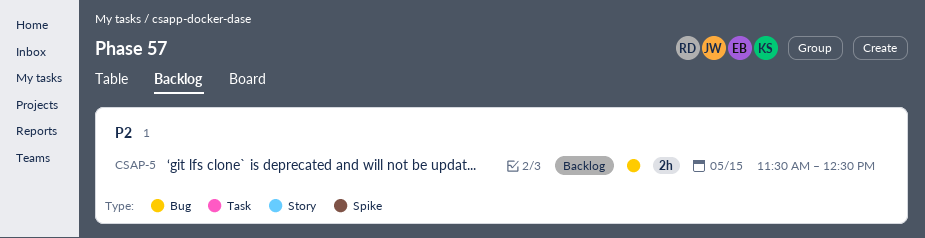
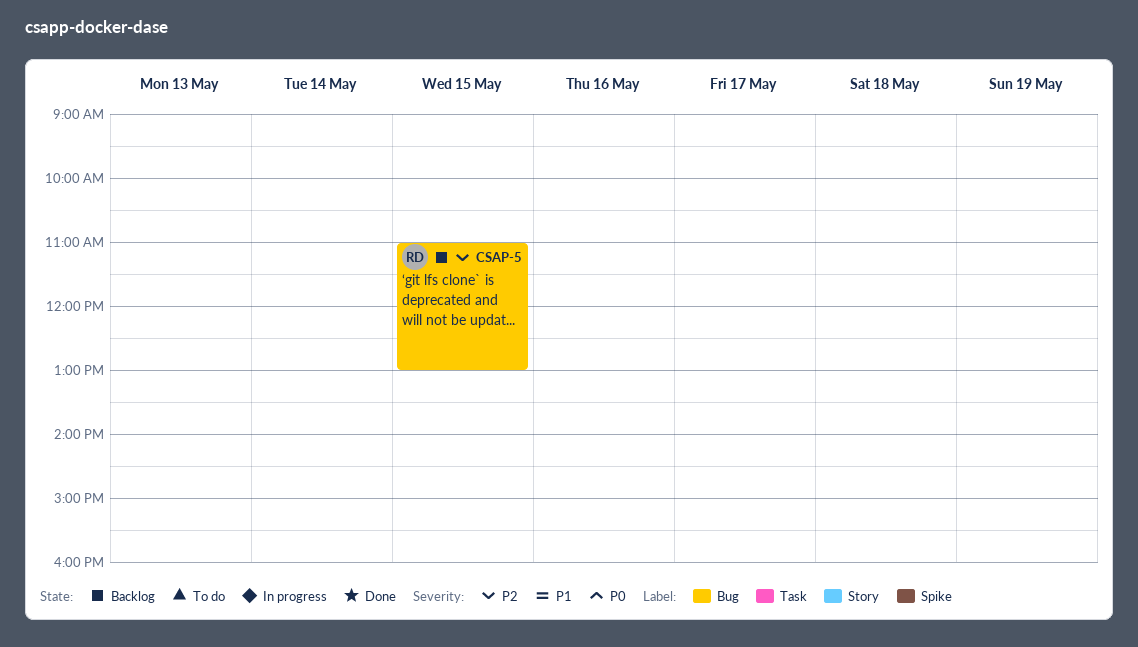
CSAP-5, begins: 11:30 -> 11:00
CSAP-5, ends: 12:30 -> 13:00

